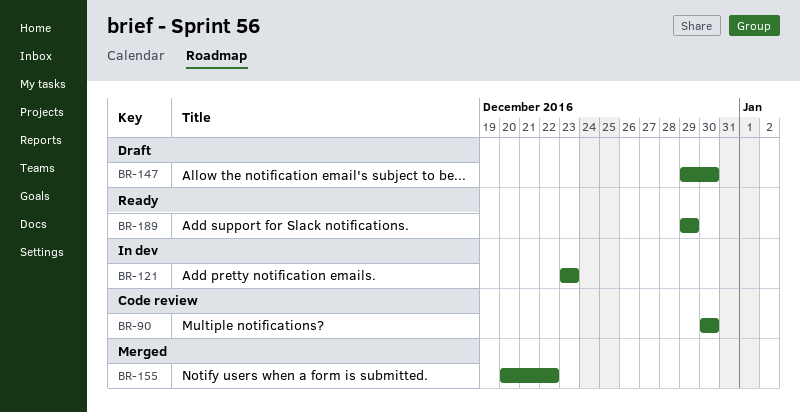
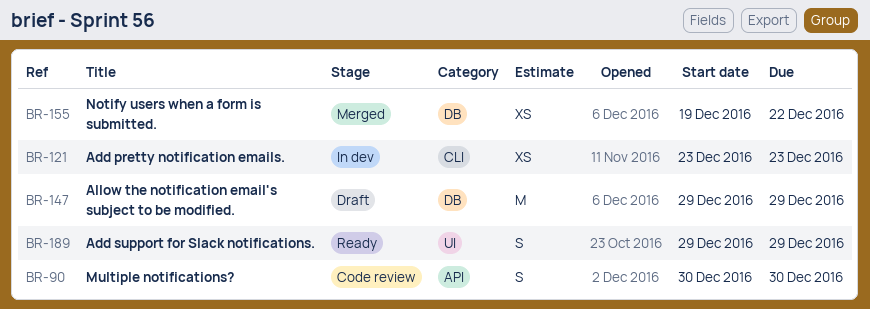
BR-147, due: Dec 30 -> Dec 29
BR-155, start: Dec 20 -> Dec 19

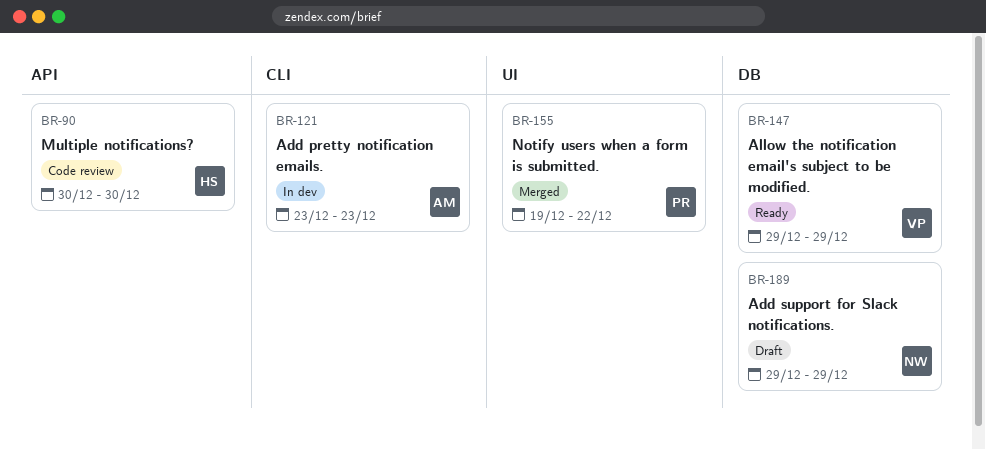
BR-147, status: Draft -> Ready
BR-155, label: DB -> UI
BR-189, status: Ready -> Draft
BR-189, label: UI -> DB

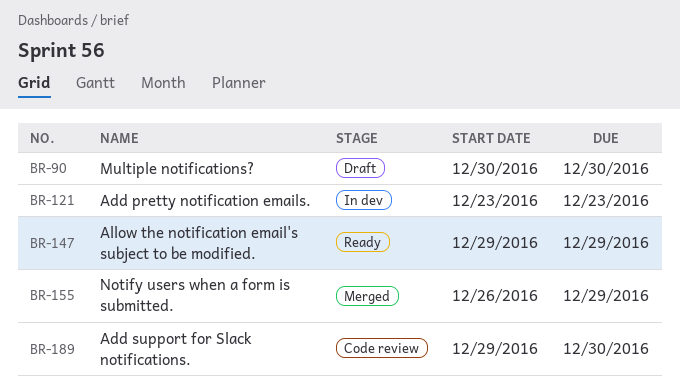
BR-90, status: Code review -> Draft
BR-155, start: Dec 19 -> Dec 26
BR-155, due: Dec 22 -> Dec 29
BR-189, status: Draft -> Code review
BR-189, due: Dec 29 -> Dec 30

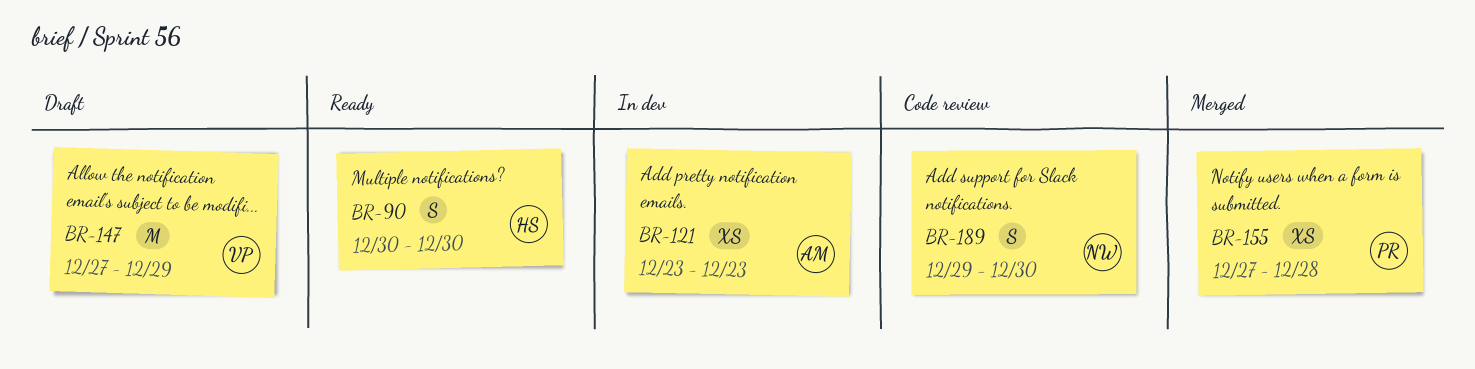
BR-90, status: Draft -> Ready
BR-147, status: Ready -> Draft
BR-147, start: Dec 29 -> Dec 27
BR-155, start: Dec 26 -> Dec 27
BR-155, due: Dec 29 -> Dec 28

